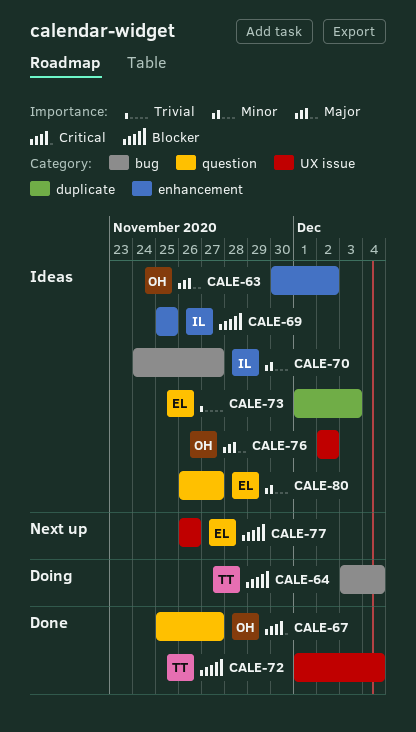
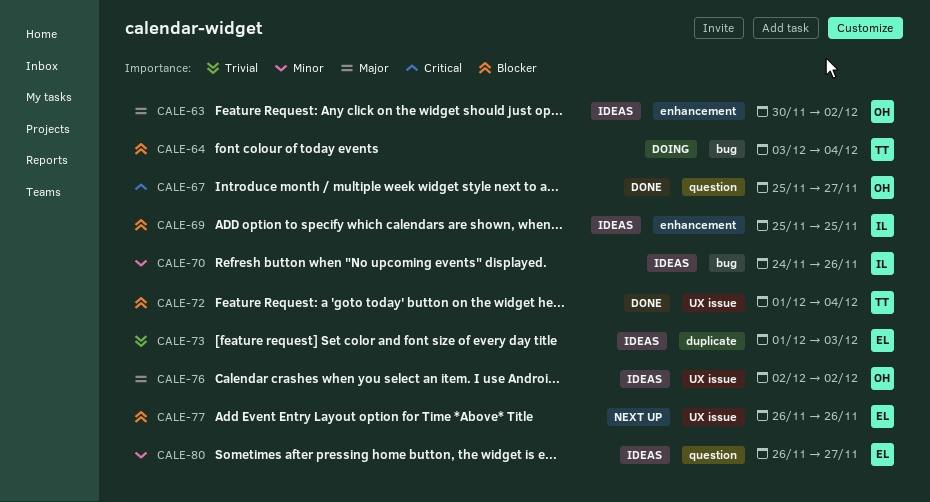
CALE-70, due: Nov 27 -> Nov 26

